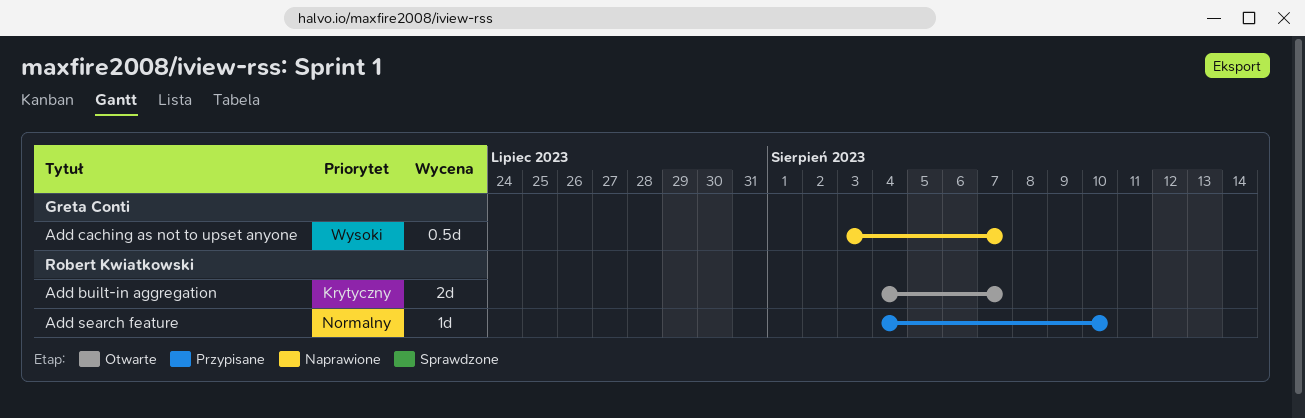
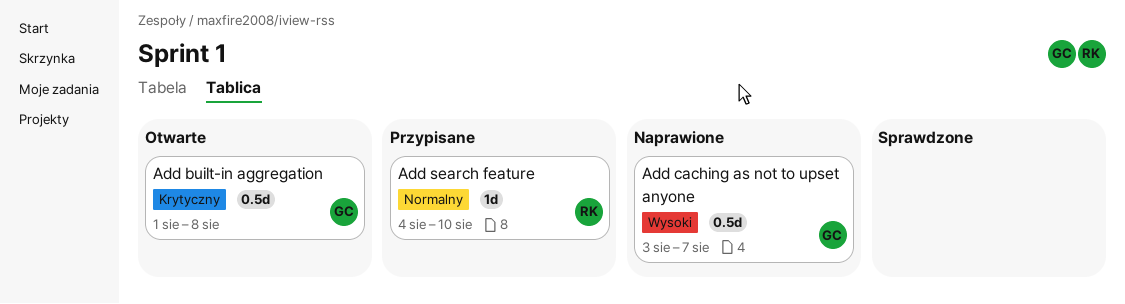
Add built-in aggregation, owner: Robert Kwiatkowski -> Greta Conti
Add built-in aggregation, estimate: 2d -> 0.5d
Add built-in aggregation, start: Aug 4 -> Aug 1
Add built-in aggregation, due: Aug 7 -> Aug 8

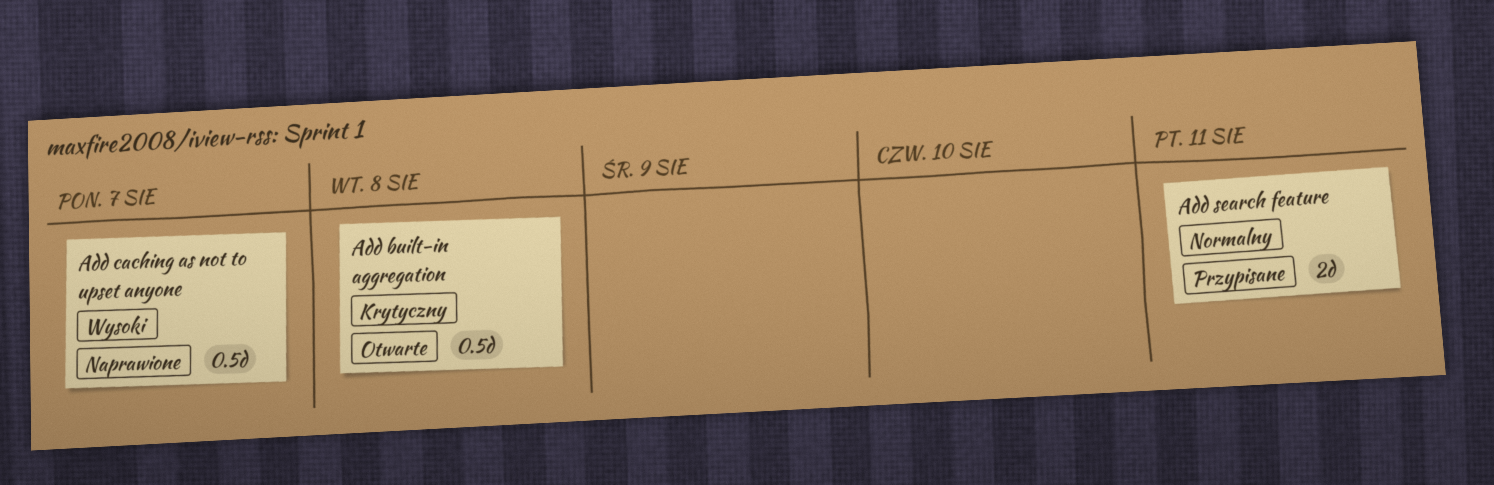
Add search feature, estimate: 1d -> 2d
Add search feature, due: Aug 10 -> Aug 11

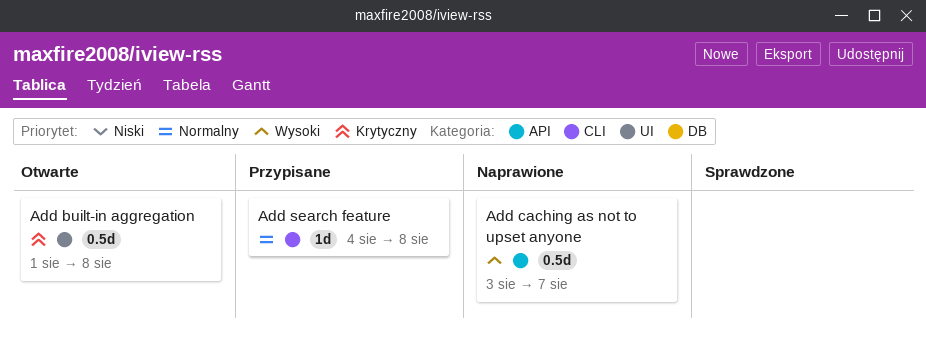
Add search feature, estimate: 2d -> 1d
Add search feature, due: Aug 11 -> Aug 8

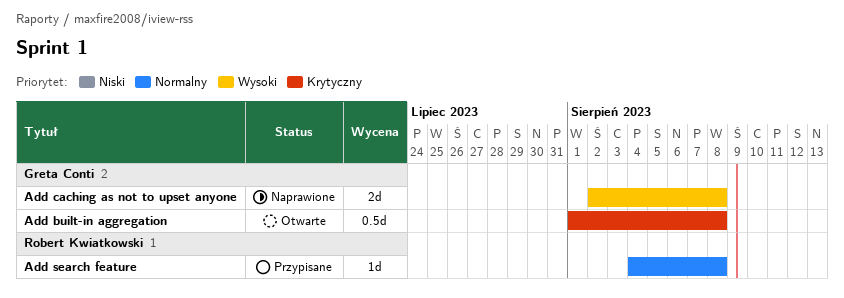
Add caching as not to upset anyone, estimate: 0.5d -> 2d
Add caching as not to upset anyone, start: Aug 3 -> Aug 2
Add caching as not to upset anyone, due: Aug 7 -> Aug 8

